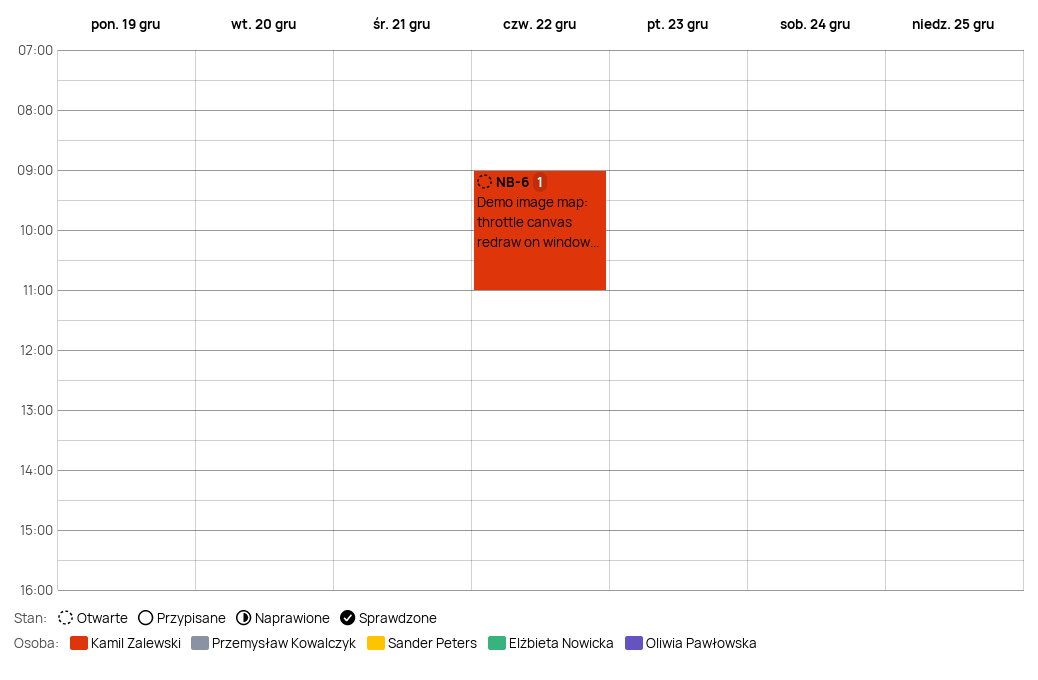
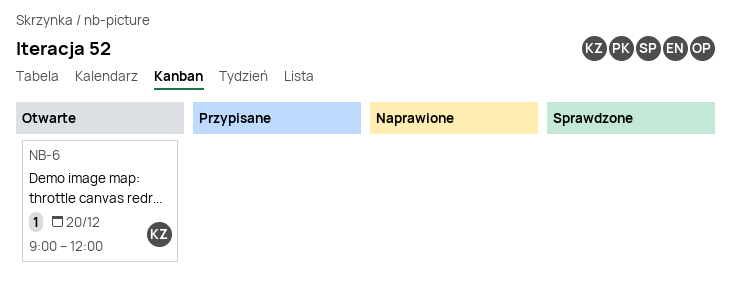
NB-6, day: Dec 22 -> Dec 20
NB-6, ends: 11:00 -> 12:00

